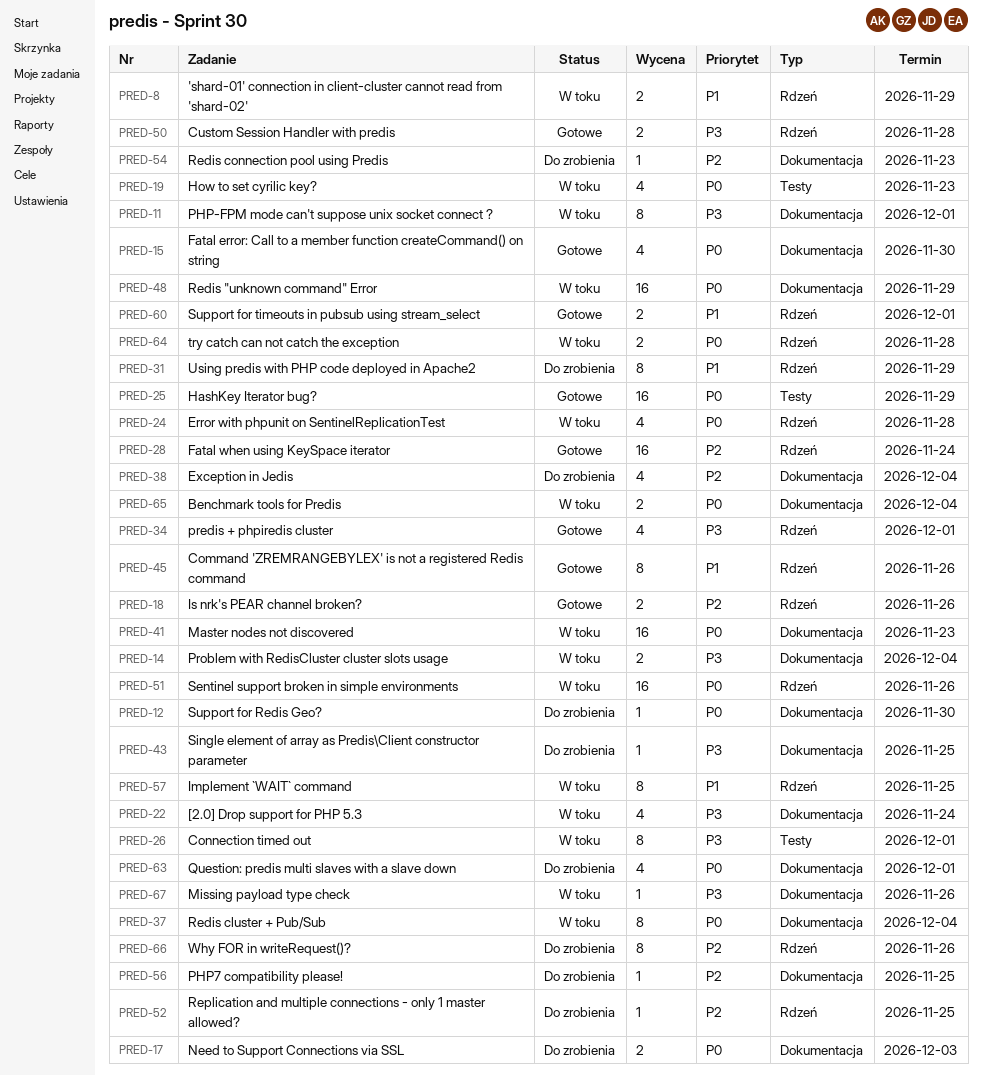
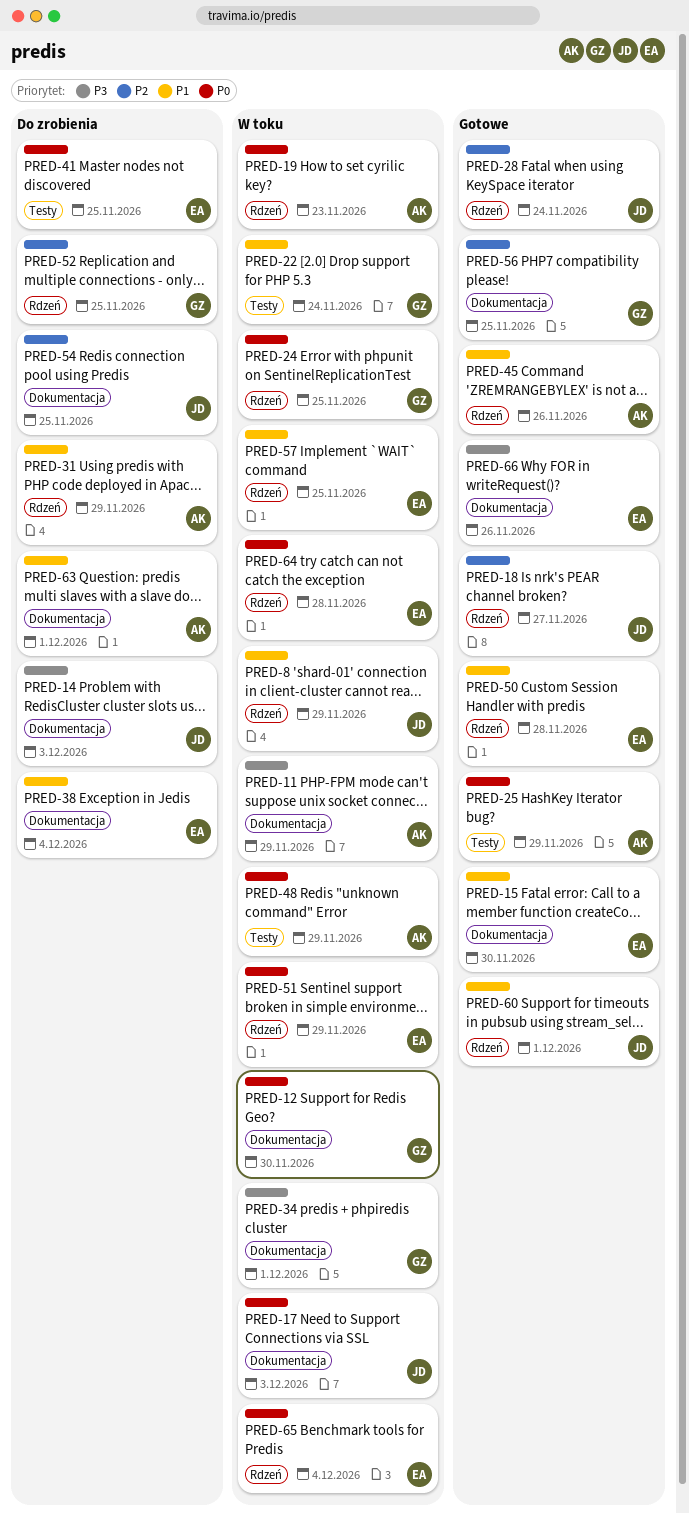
PRED-11, due: Dec 1 -> Nov 29
PRED-12, status: Do zrobienia -> W toku
PRED-14, status: W toku -> Do zrobienia
PRED-14, due: Dec 4 -> Dec 3
PRED-15, priority: P0 -> P1
PRED-17, status: Do zrobienia -> W toku
PRED-18, due: Nov 26 -> Nov 27
PRED-19, label: Testy -> Rdzeń
PRED-22, priority: P3 -> P1
PRED-22, label: Dokumentacja -> Testy
PRED-24, due: Nov 28 -> Nov 25
PRED-26: present -> none
PRED-34, status: Gotowe -> W toku
PRED-34, label: Rdzeń -> Dokumentacja
PRED-37: present -> none
PRED-38, priority: P2 -> P1
PRED-41, status: W toku -> Do zrobienia
PRED-41, label: Dokumentacja -> Testy
PRED-41, due: Nov 23 -> Nov 25
PRED-43: present -> none
PRED-48, label: Dokumentacja -> Testy
PRED-50, priority: P3 -> P1
PRED-51, due: Nov 26 -> Nov 29
PRED-54, due: Nov 23 -> Nov 25
PRED-56, status: Do zrobienia -> Gotowe
PRED-63, priority: P0 -> P1
PRED-65, label: Dokumentacja -> Rdzeń
PRED-66, status: Do zrobienia -> Gotowe
PRED-66, priority: P2 -> P3
PRED-66, label: Rdzeń -> Dokumentacja
PRED-67: present -> none

